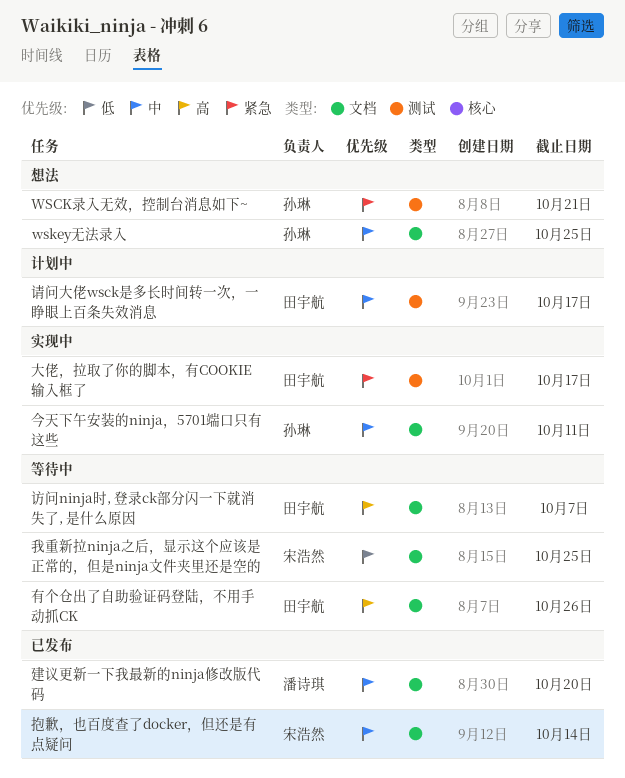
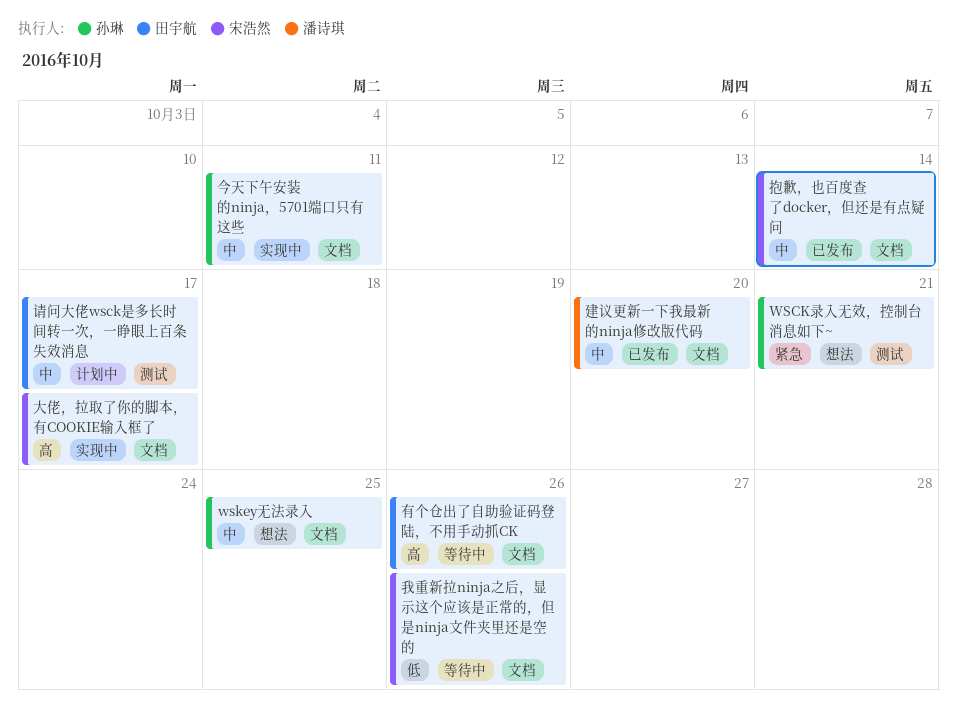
大佬，拉取了你的脚本，有COOKIE输入框了, owner: 田宇航 -> 宋浩然
大佬，拉取了你的脚本，有COOKIE输入框了, priority: 紧急 -> 高
大佬，拉取了你的脚本，有COOKIE输入框了, label: 测试 -> 文档
我重新拉ninja之后，显示这个应该是正常的，但是ninja文件夹里还是空的, due: Oct 25 -> Oct 26
访问ninja时, 登录ck部分闪一下就消失了, 是什么原因: present -> none

